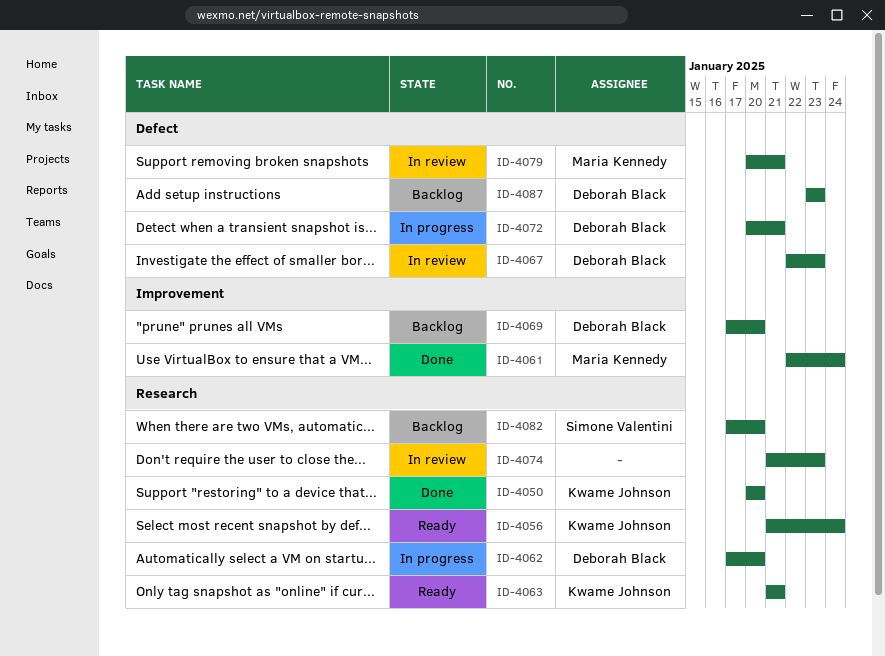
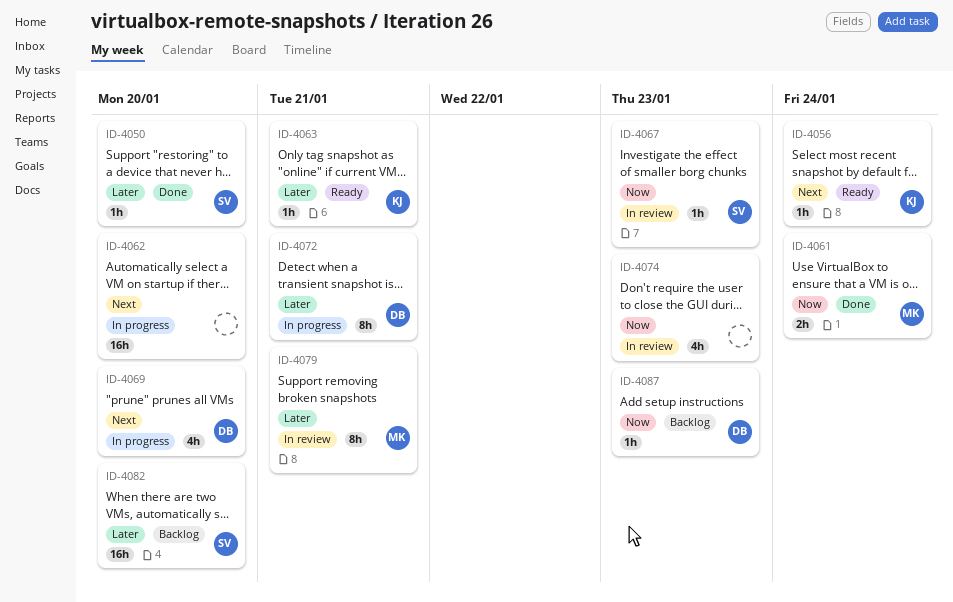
ID-4050, owner: Kwame Johnson -> Simone Valentini
ID-4062, owner: Deborah Black -> none
ID-4067, owner: Deborah Black -> Simone Valentini
ID-4069, status: Backlog -> In progress

